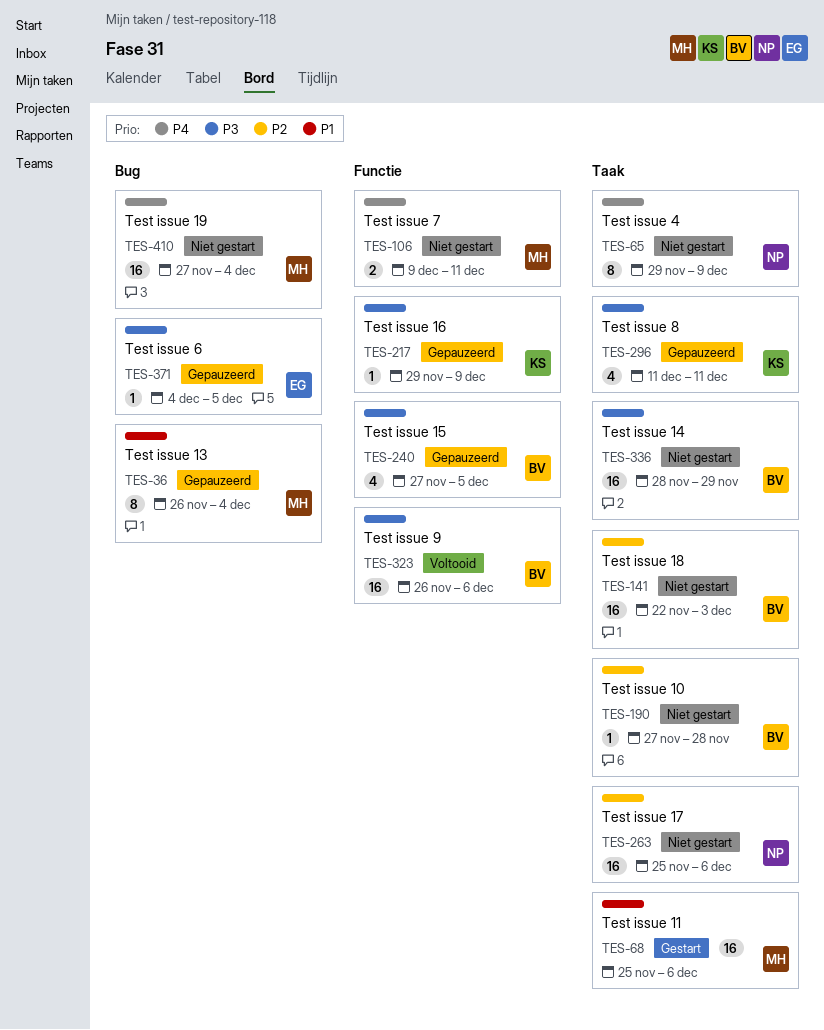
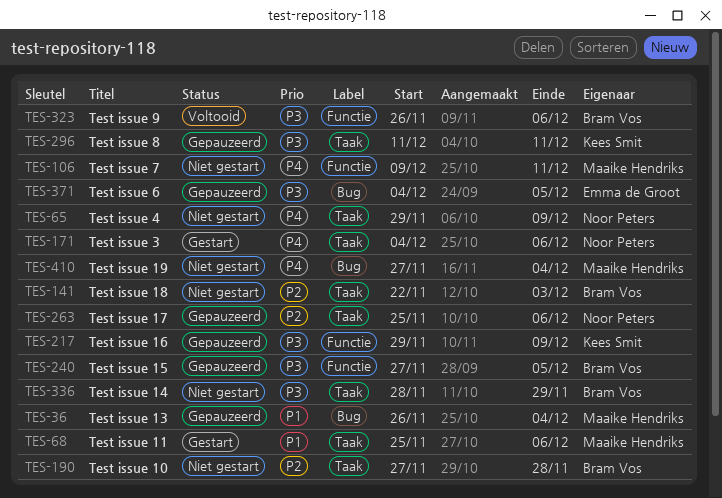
TES-171: none -> present
TES-263, status: Niet gestart -> Gepauzeerd

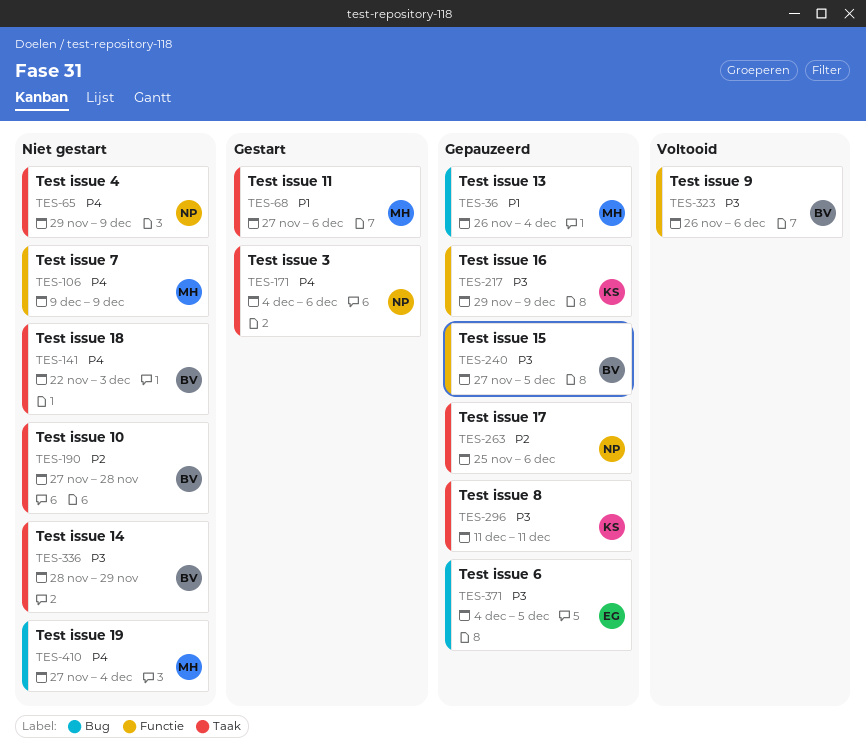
TES-68, start: Nov 25 -> Nov 27
TES-106, due: Dec 11 -> Dec 9
TES-141, priority: P2 -> P4

